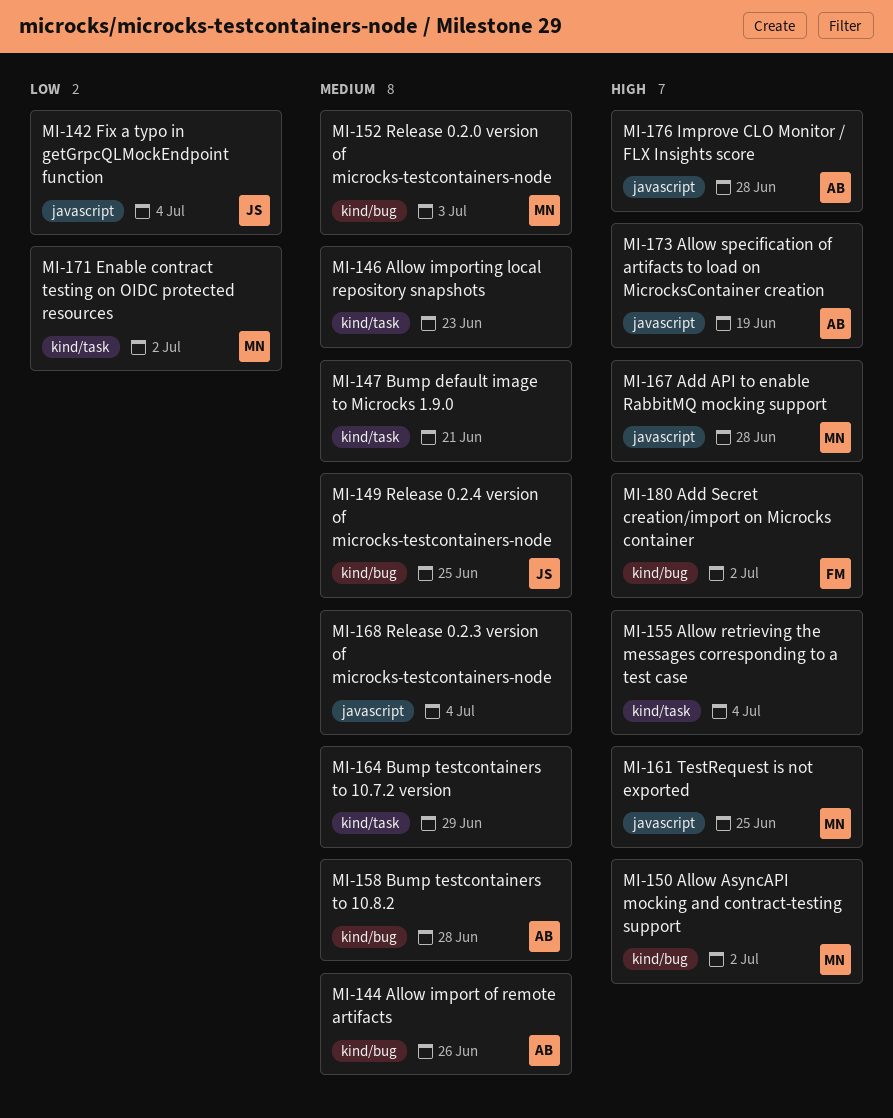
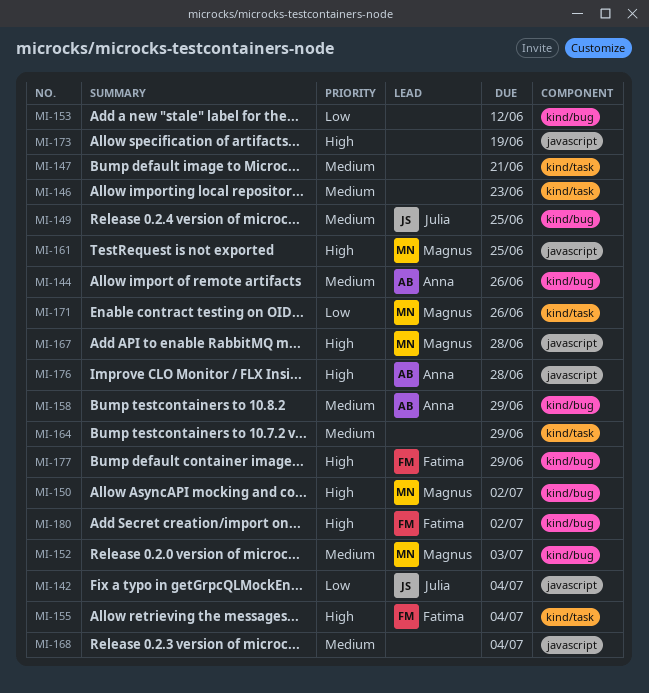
MI-153: none -> present
MI-155, owner: none -> Fatima
MI-158, due: Jun 28 -> Jun 29
MI-171, due: Jul 2 -> Jun 26
MI-173, owner: Anna -> none
MI-177: none -> present

